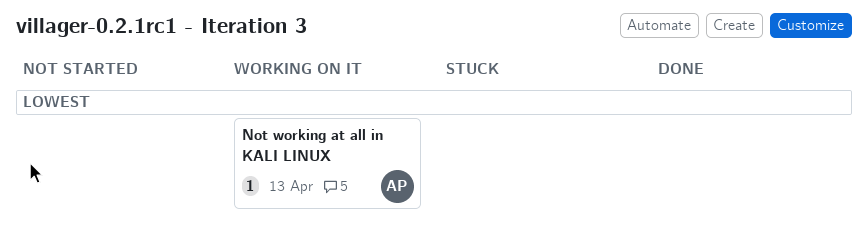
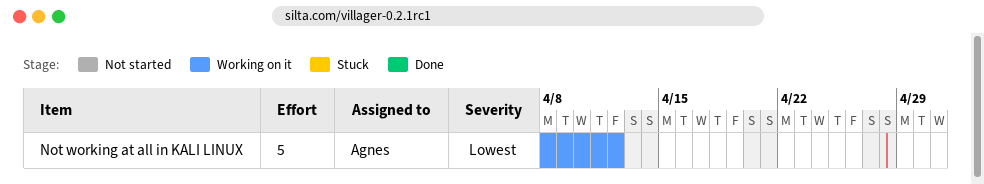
Not working at all in KALI LINUX, estimate: 1 -> 5
Not working at all in KALI LINUX, due: Apr 13 -> Apr 12

